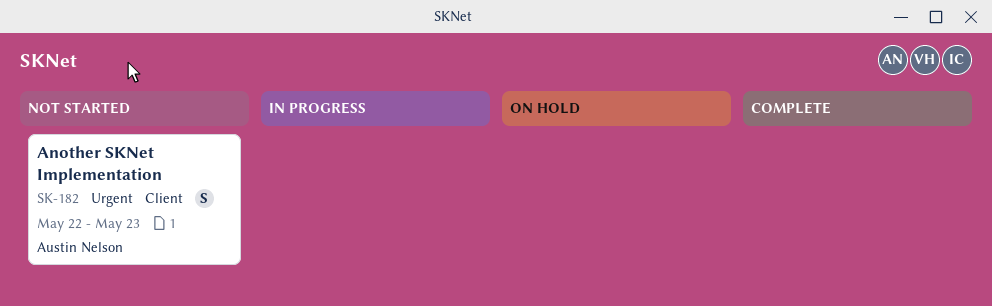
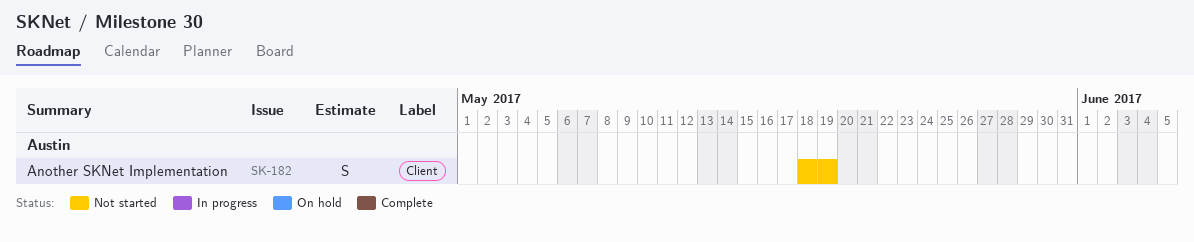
SK-182, start: May 22 -> May 18
SK-182, due: May 23 -> May 19

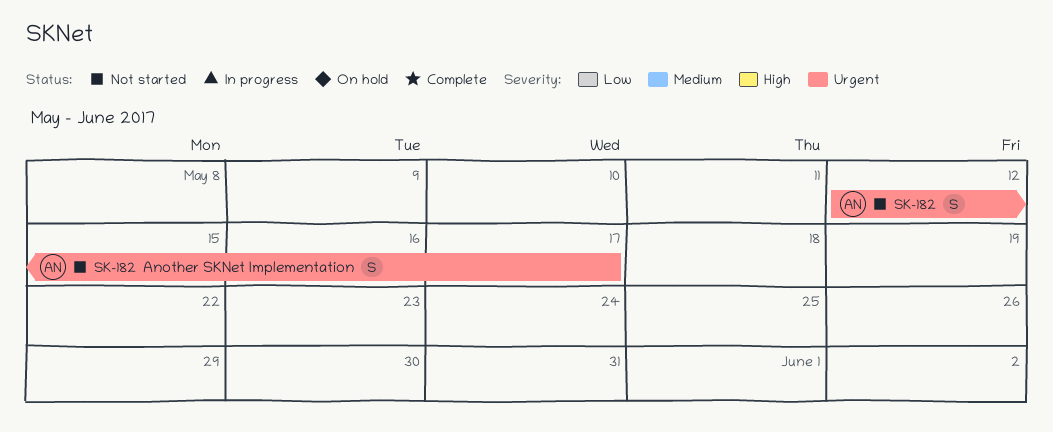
SK-182, start: May 18 -> May 12
SK-182, due: May 19 -> May 17

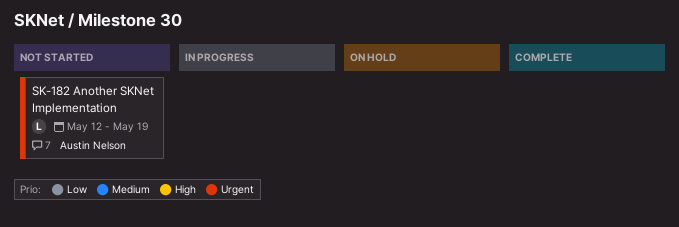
SK-182, estimate: S -> L
SK-182, due: May 17 -> May 19

